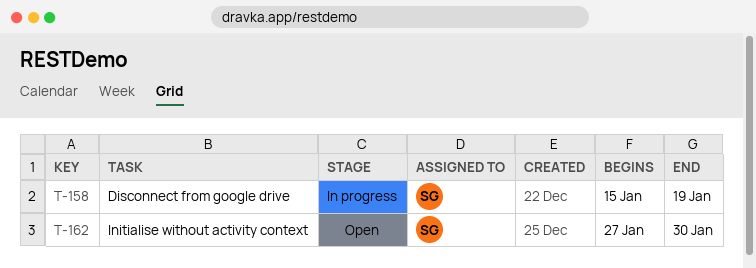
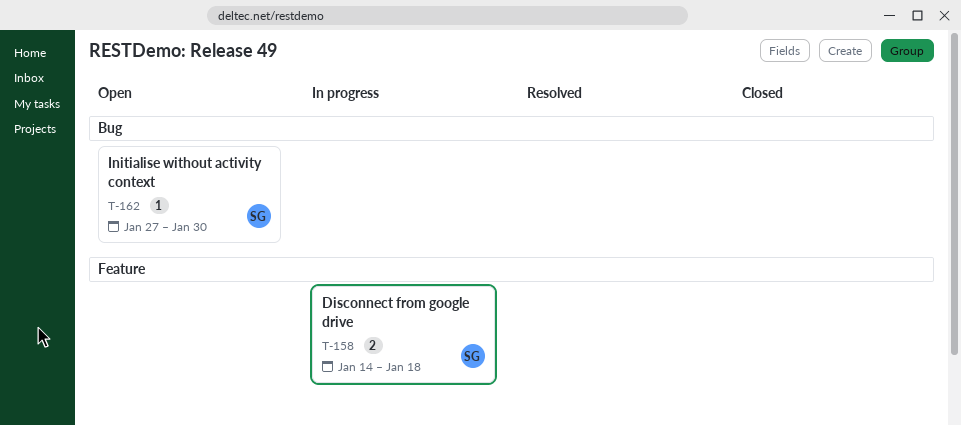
T-158, start: Jan 15 -> Jan 14
T-158, due: Jan 19 -> Jan 18

